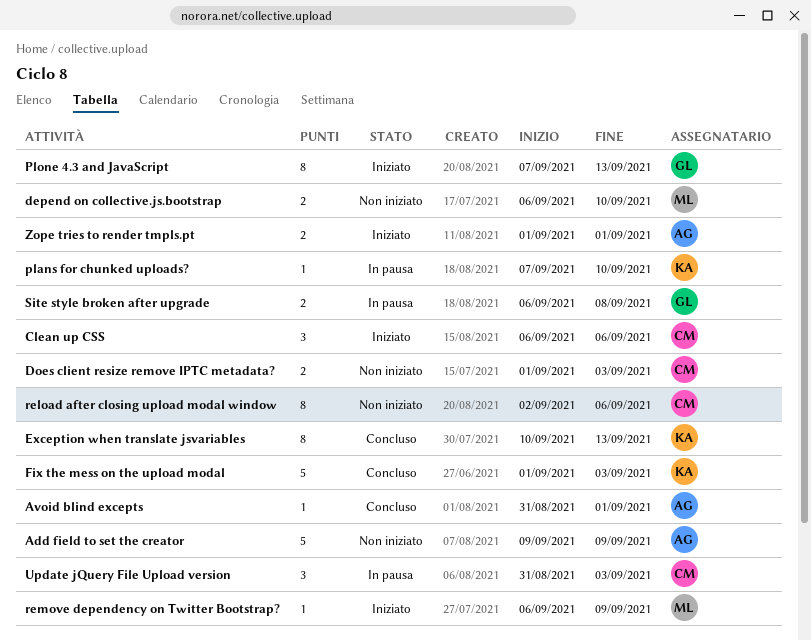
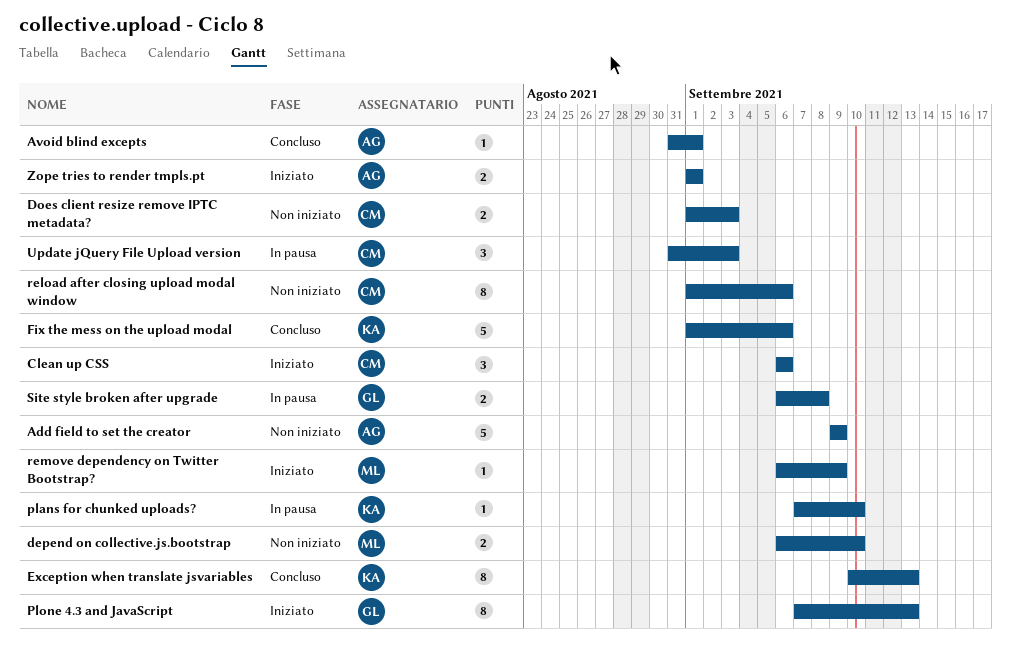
Fix the mess on the upload modal, due: Sep 3 -> Sep 6
reload after closing upload modal window, start: Sep 2 -> Sep 1

